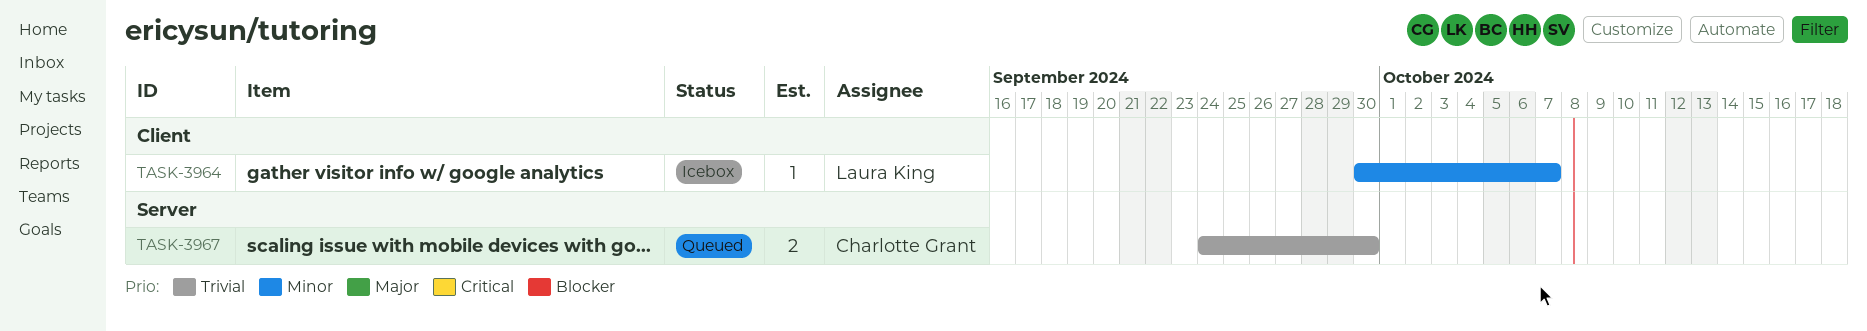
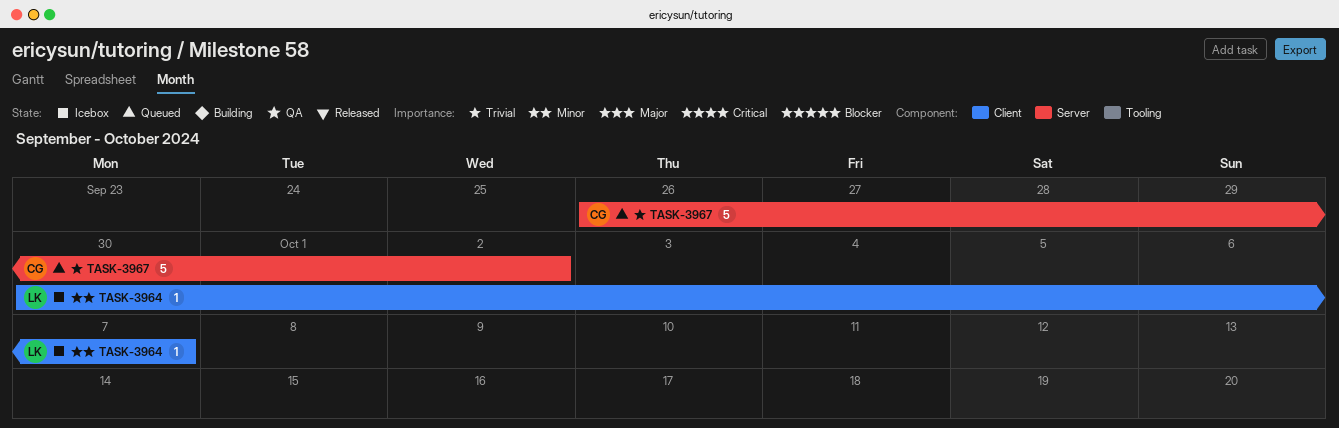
TASK-3967, estimate: 2 -> 5
TASK-3967, start: Sep 24 -> Sep 26
TASK-3967, due: Sep 30 -> Oct 2

